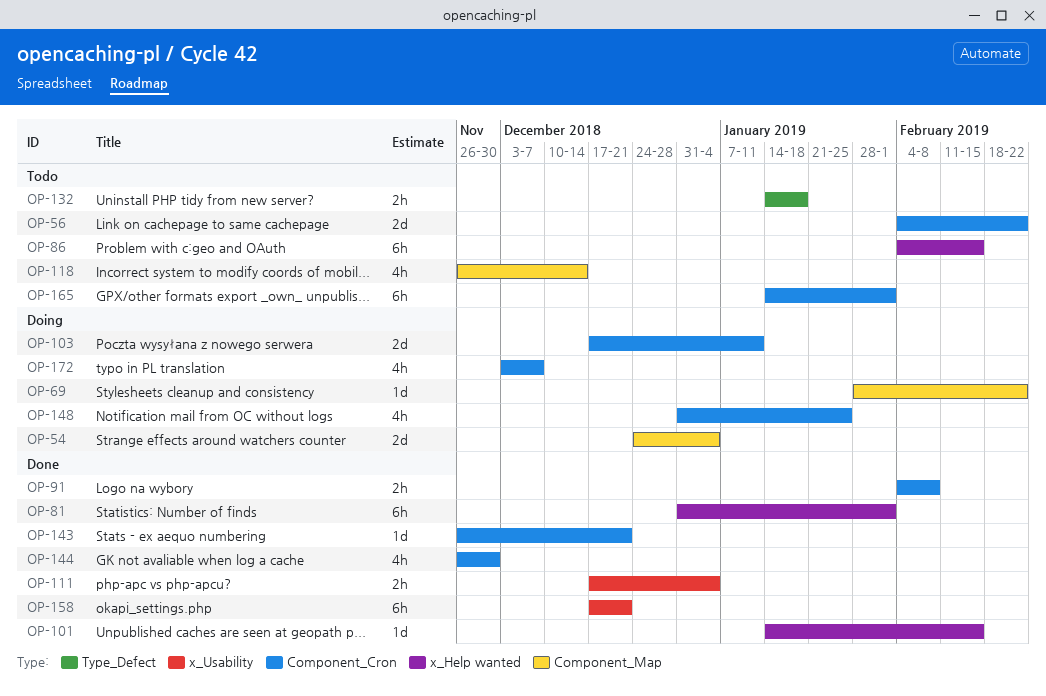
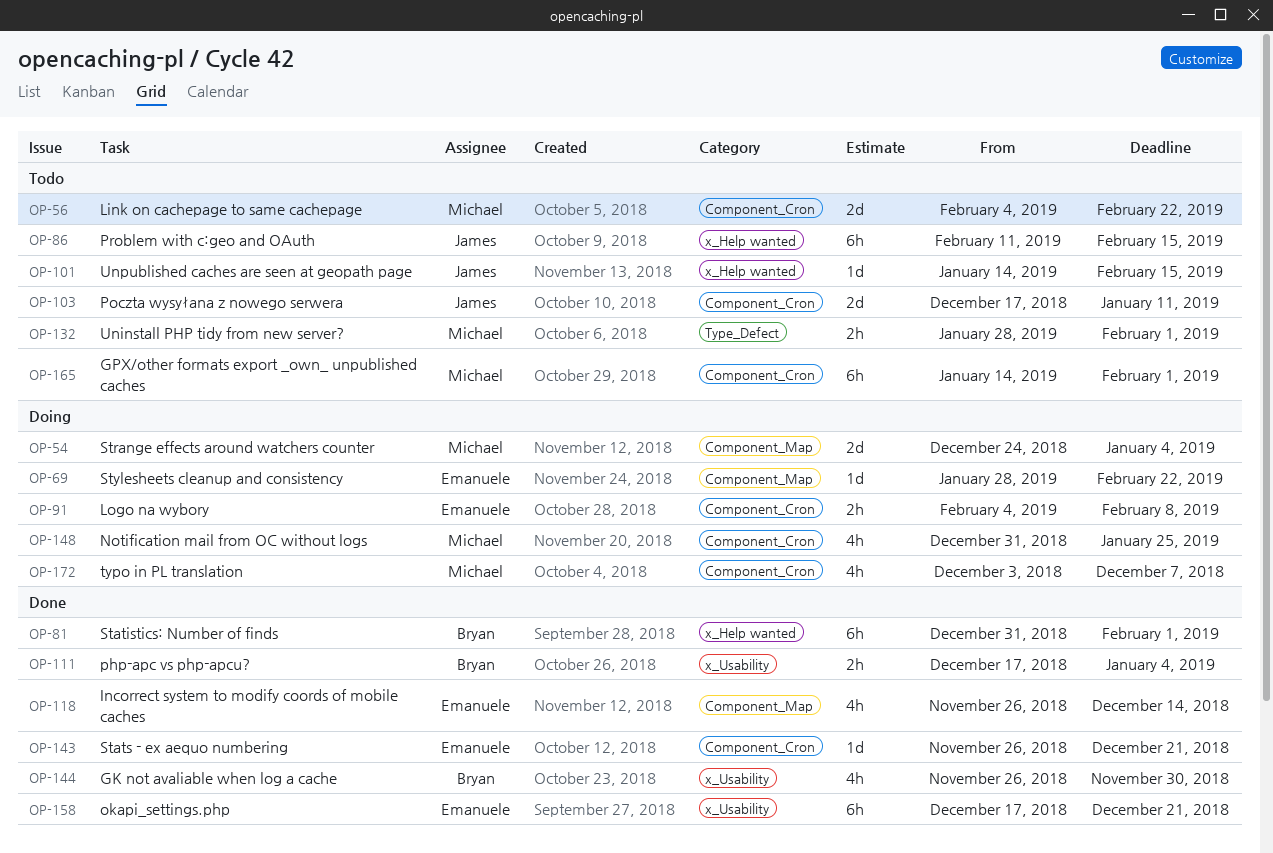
OP-86, start: Feb 4 -> Feb 11
OP-91, status: Done -> Doing
OP-101, status: Done -> Todo
OP-103, status: Doing -> Todo
OP-118, status: Todo -> Done
OP-132, start: Jan 14 -> Jan 28
OP-132, due: Jan 18 -> Feb 1
OP-144, label: Component_Cron -> x_Usability

